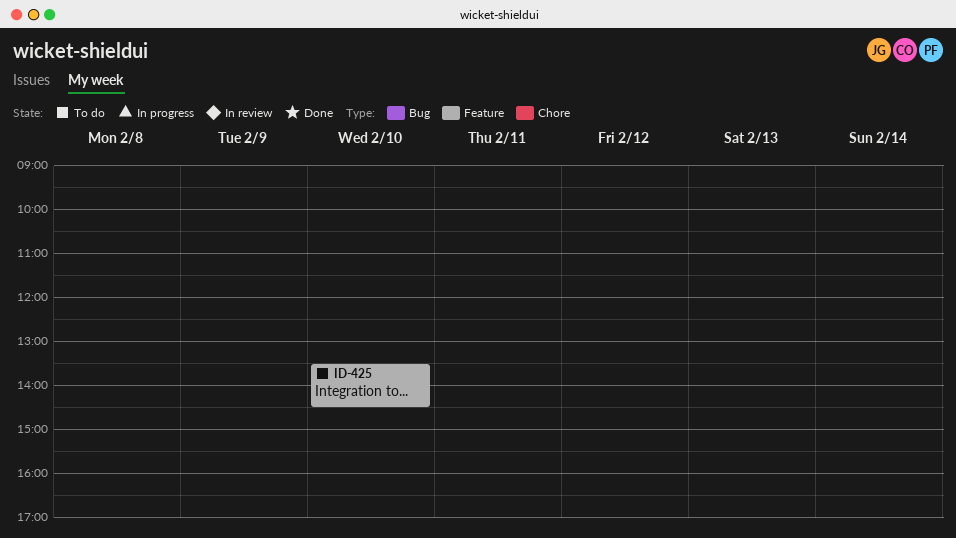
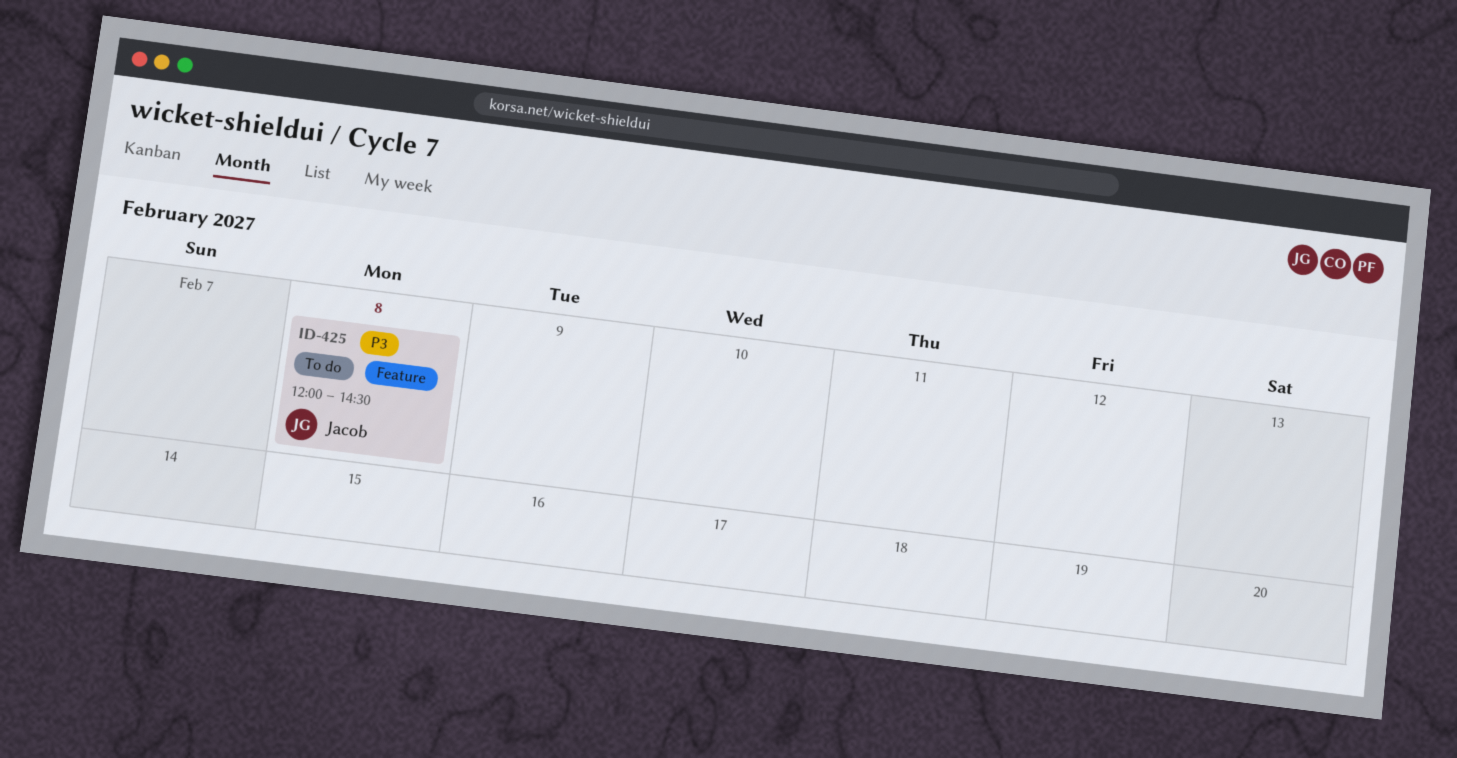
ID-425, day: Feb 10 -> Feb 8
ID-425, begins: 13:30 -> 12:00

